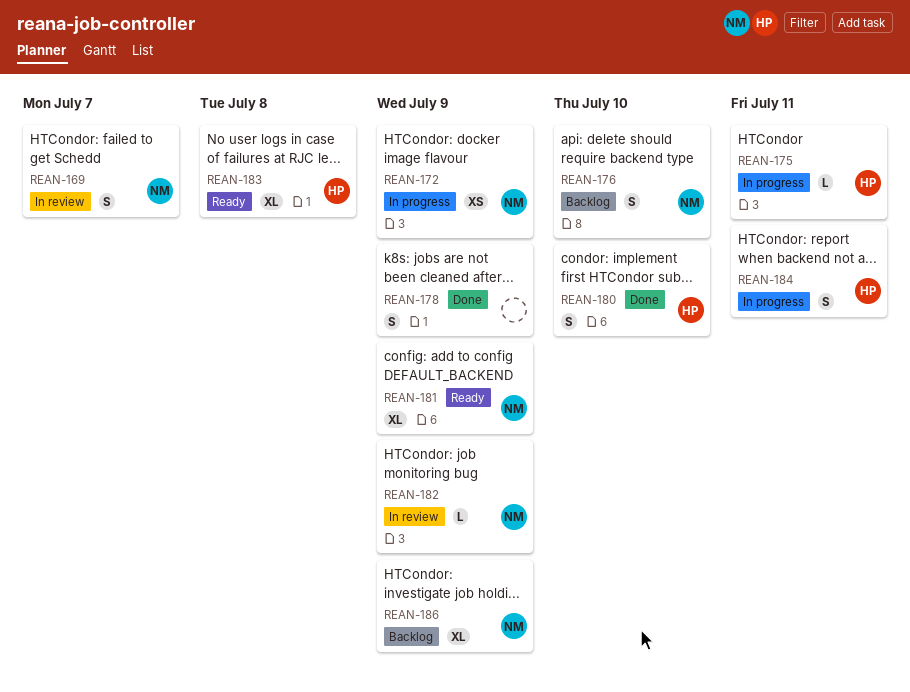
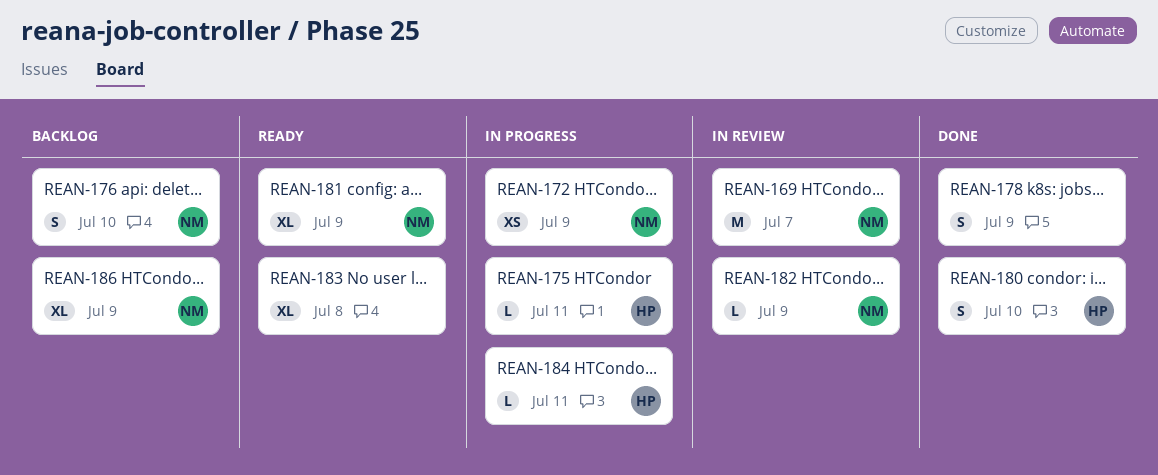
REAN-169, estimate: S -> M
REAN-183, owner: HP -> none
REAN-184, estimate: S -> L

